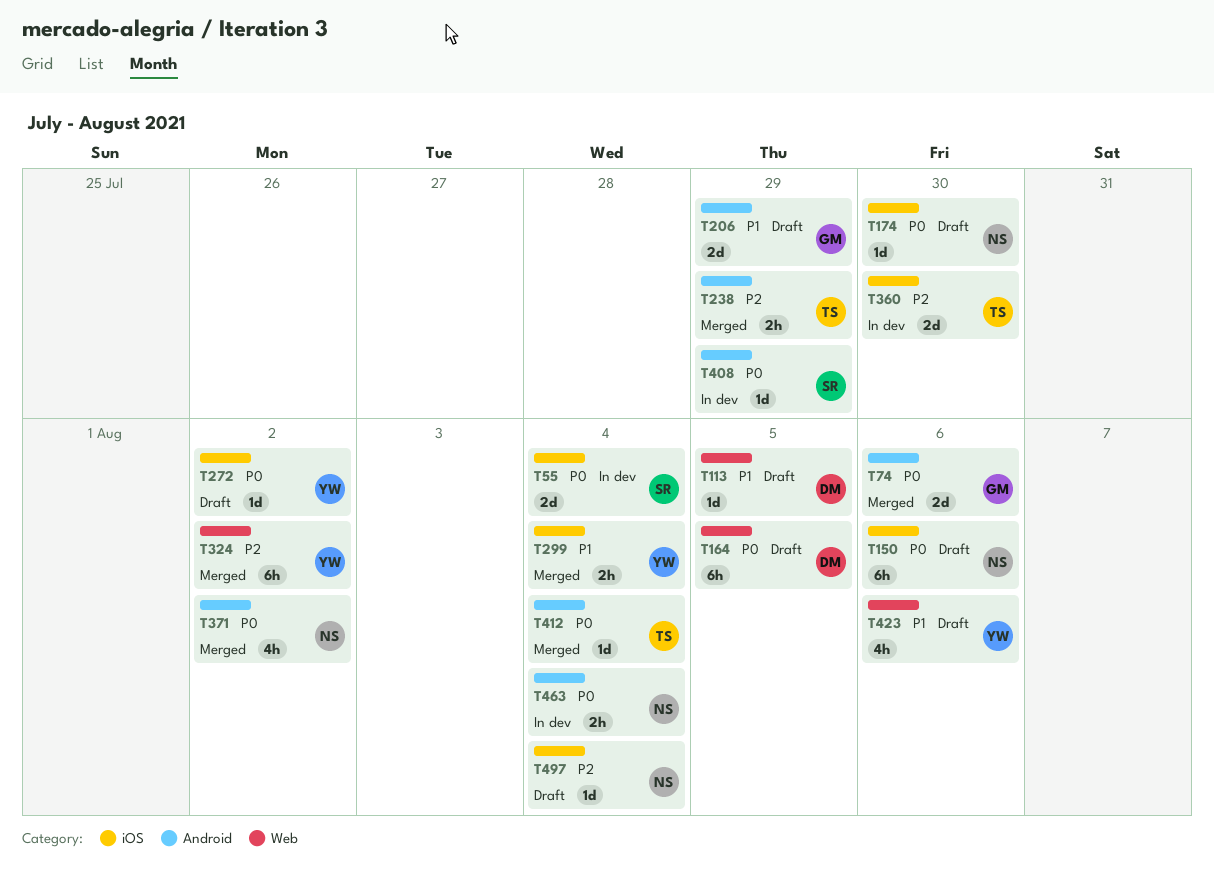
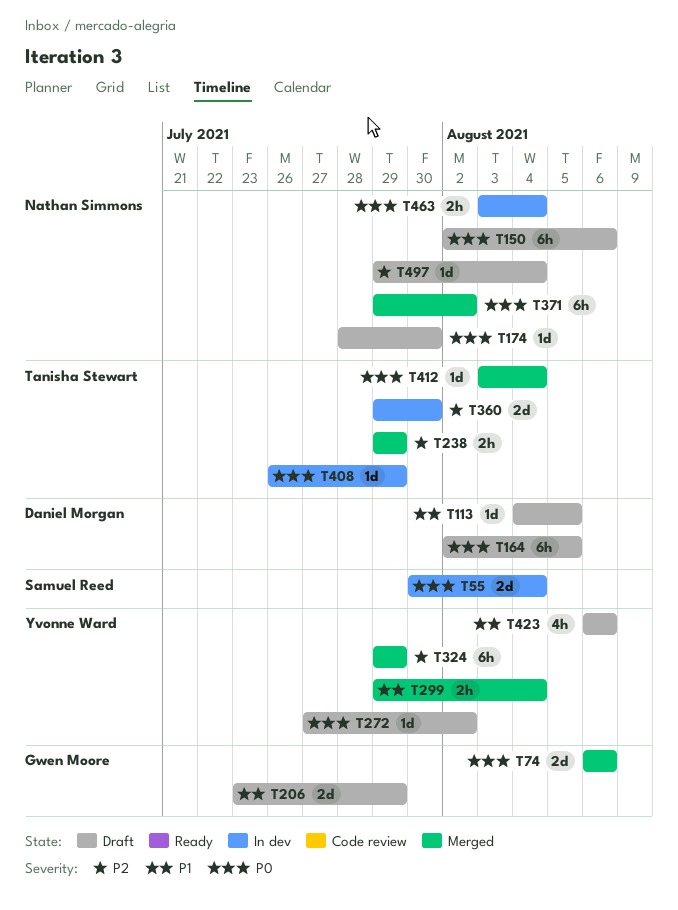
T324, due: Aug 2 -> Jul 29
T371, estimate: 4h -> 6h
T408, owner: Samuel Reed -> Tanisha Stewart

